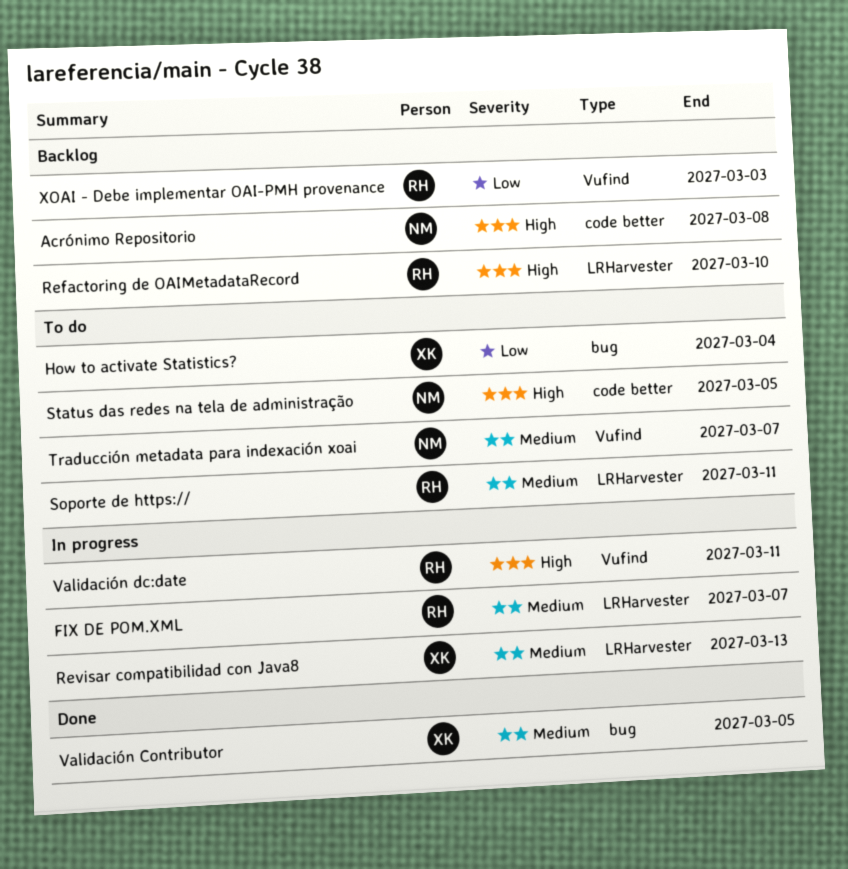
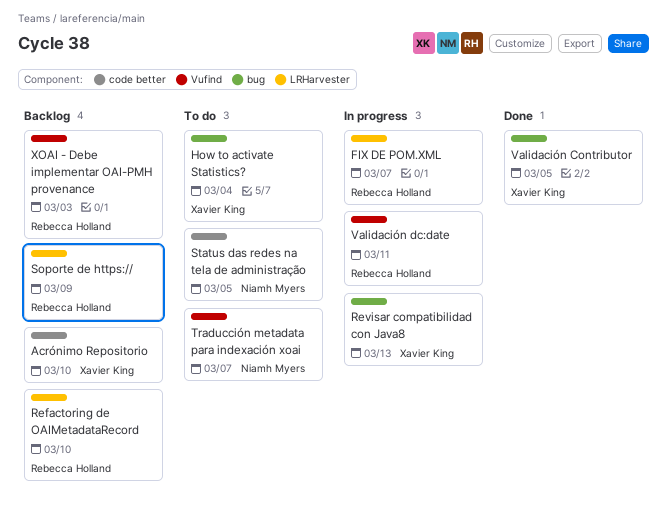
Acrónimo Repositorio, owner: Niamh Myers -> Xavier King
Acrónimo Repositorio, due: Mar 8 -> Mar 10
Revisar compatibilidad con Java8, label: LRHarvester -> bug
Soporte de https://, status: To do -> Backlog
Soporte de https://, due: Mar 11 -> Mar 9

